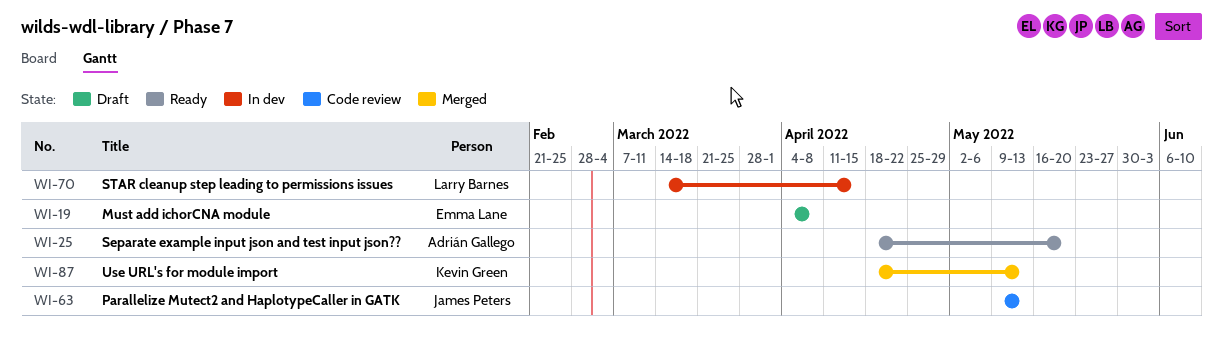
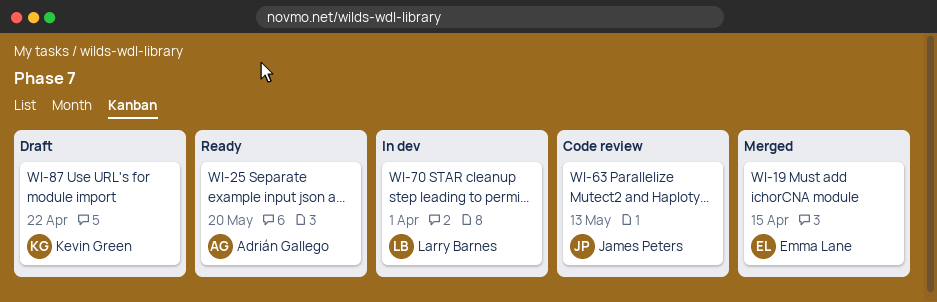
WI-19, status: Draft -> Merged
WI-19, due: Apr 8 -> Apr 15
WI-70, due: Apr 15 -> Apr 1
WI-87, status: Merged -> Draft
WI-87, due: May 13 -> Apr 22

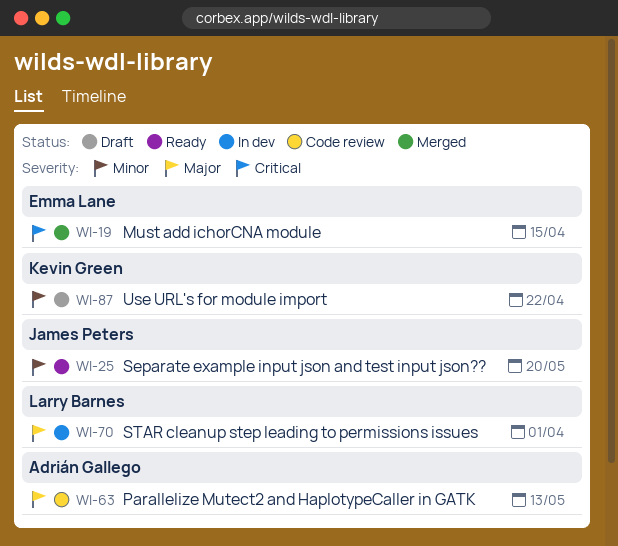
WI-25, owner: Adrián Gallego -> James Peters
WI-63, owner: James Peters -> Adrián Gallego

